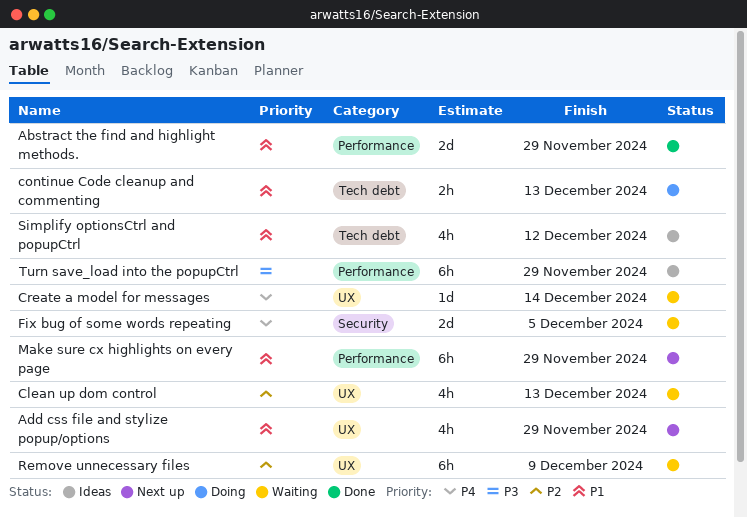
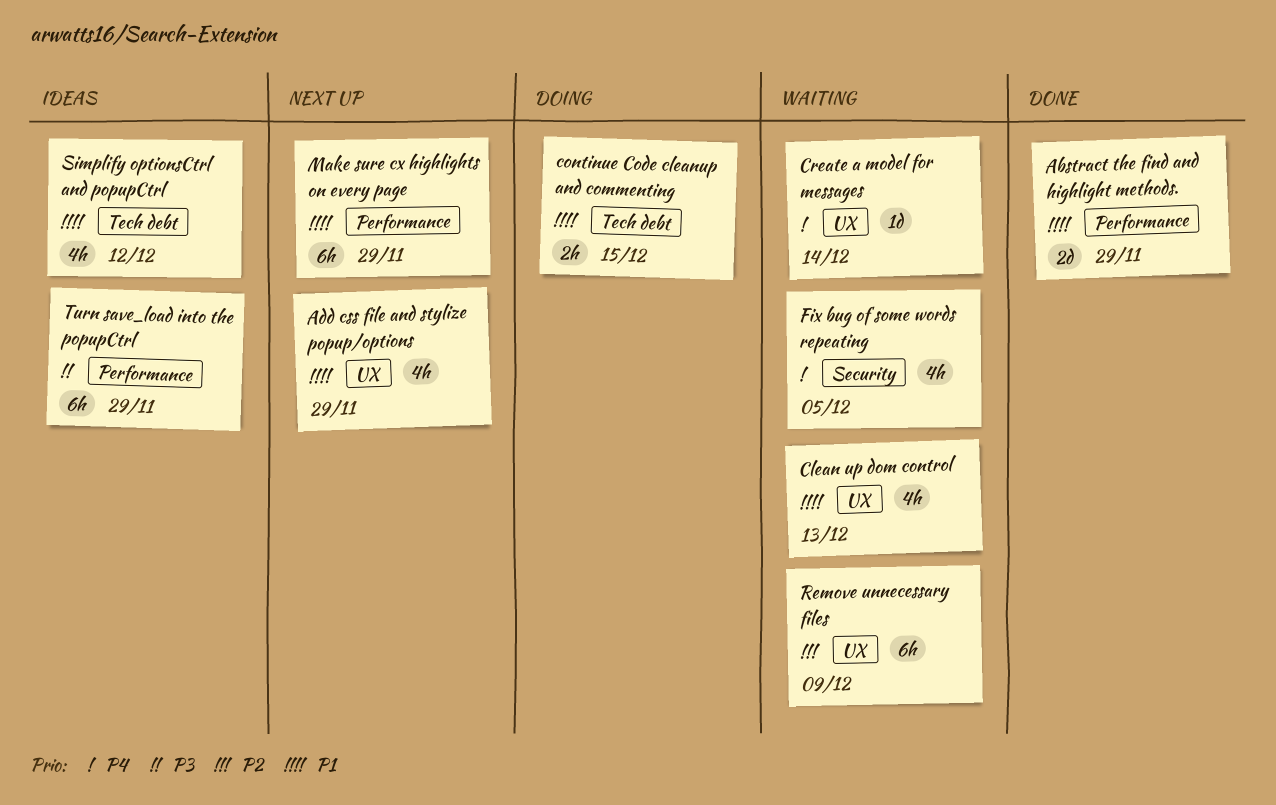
Clean up dom control, priority: P2 -> P1
continue Code cleanup and commenting, due: Dec 13 -> Dec 15
Fix bug of some words repeating, estimate: 2d -> 4h

